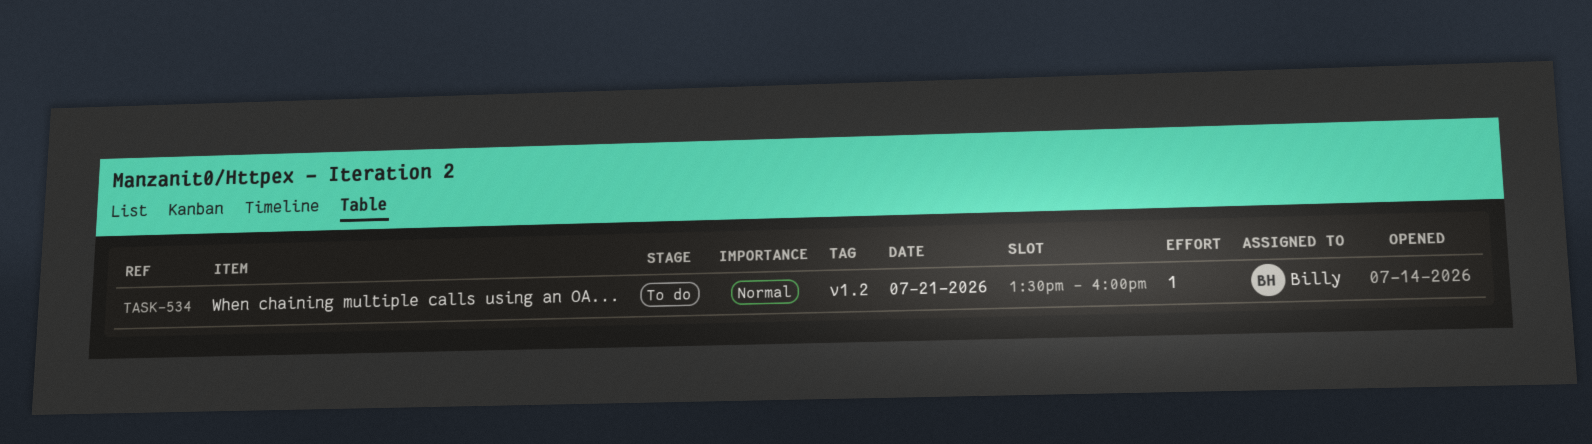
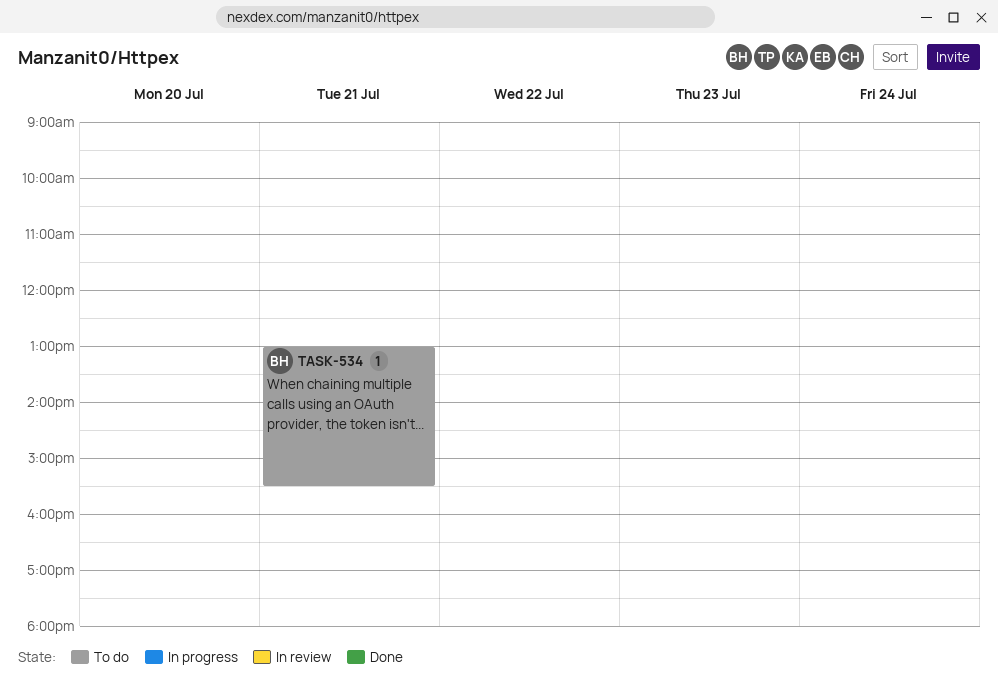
TASK-534, begins: 13:30 -> 13:00
TASK-534, ends: 16:00 -> 15:30

